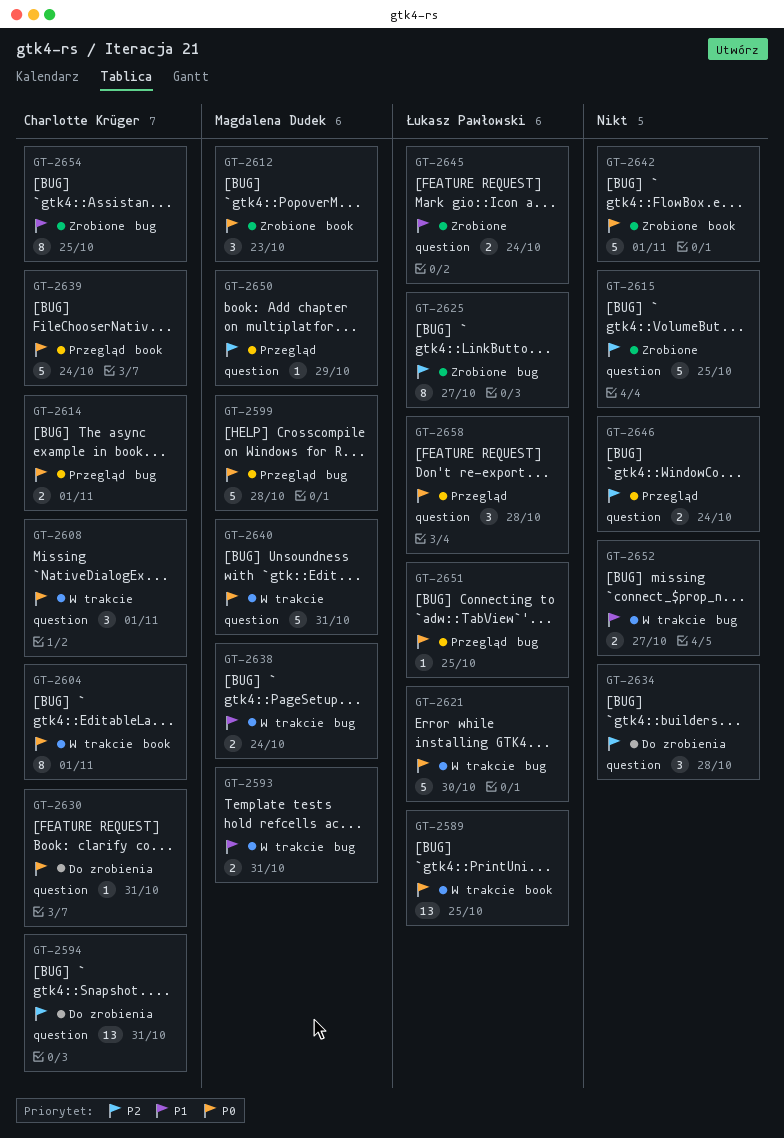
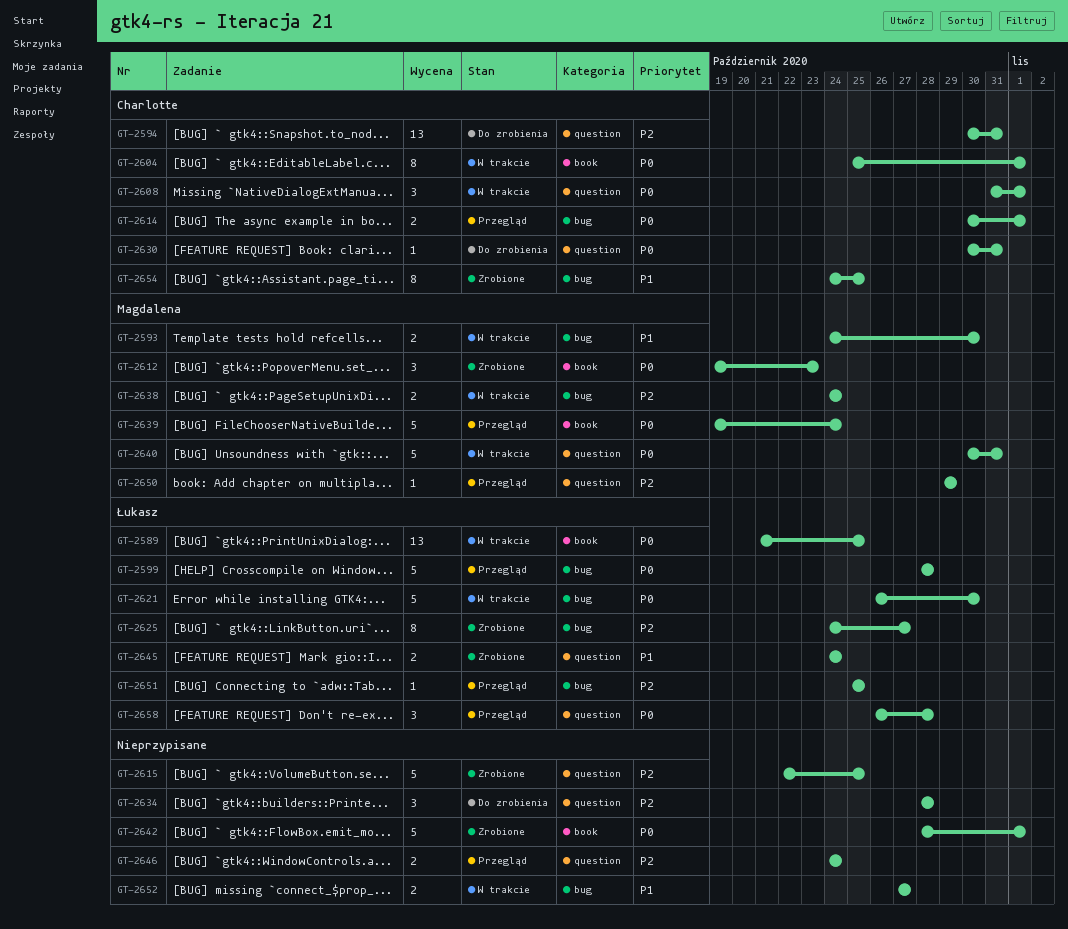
GT-2593, due: Oct 31 -> Oct 30
GT-2599, owner: Magdalena Dudek -> Łukasz Pawłowski
GT-2638, priority: P1 -> P2
GT-2639, owner: Charlotte Krüger -> Magdalena Dudek
GT-2651, priority: P0 -> P2

